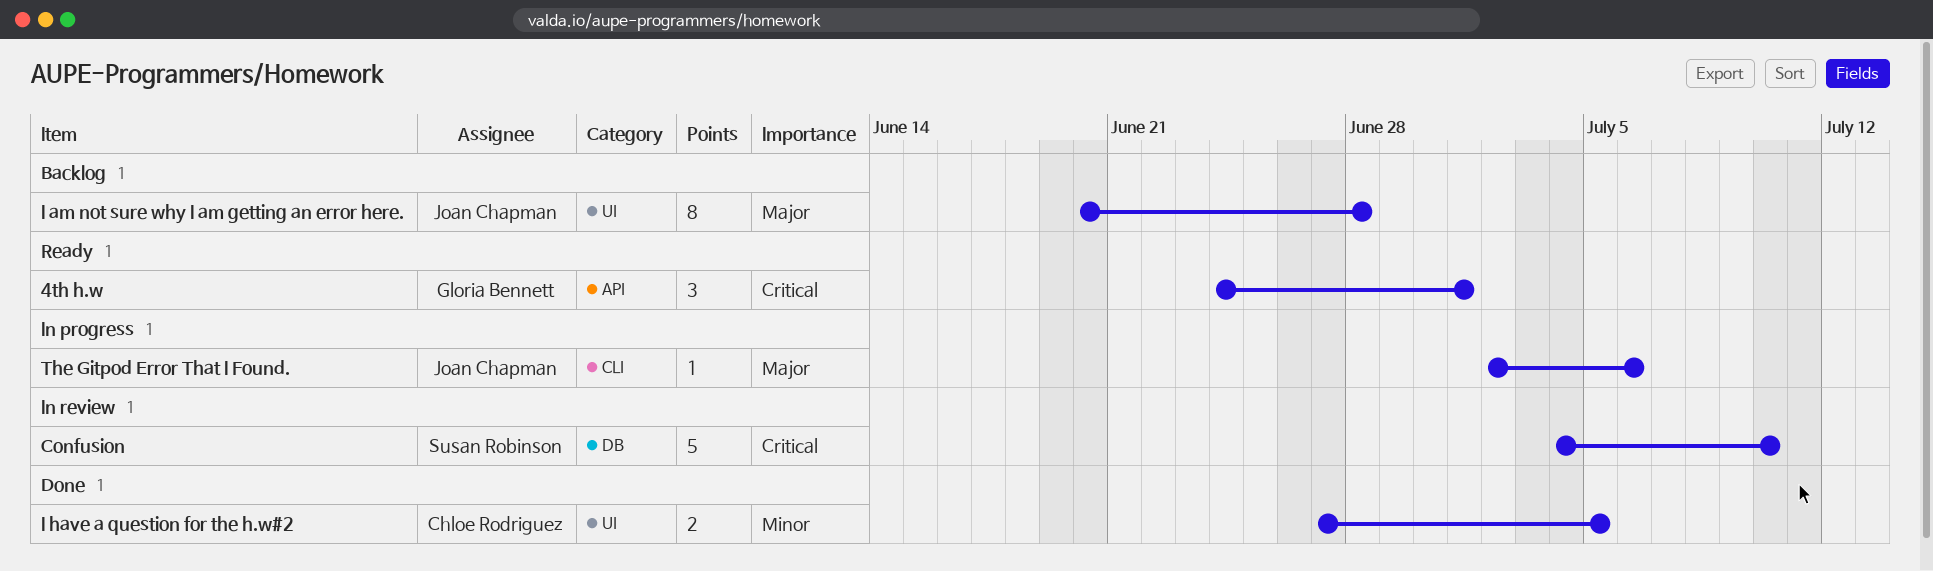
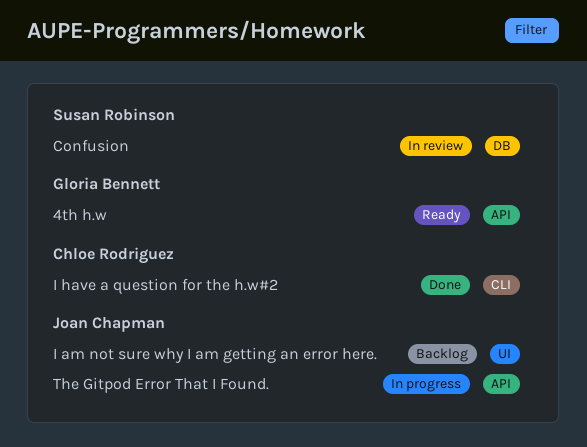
I have a question for the h.w#2, label: UI -> CLI
The Gitpod Error That I Found., label: CLI -> API

